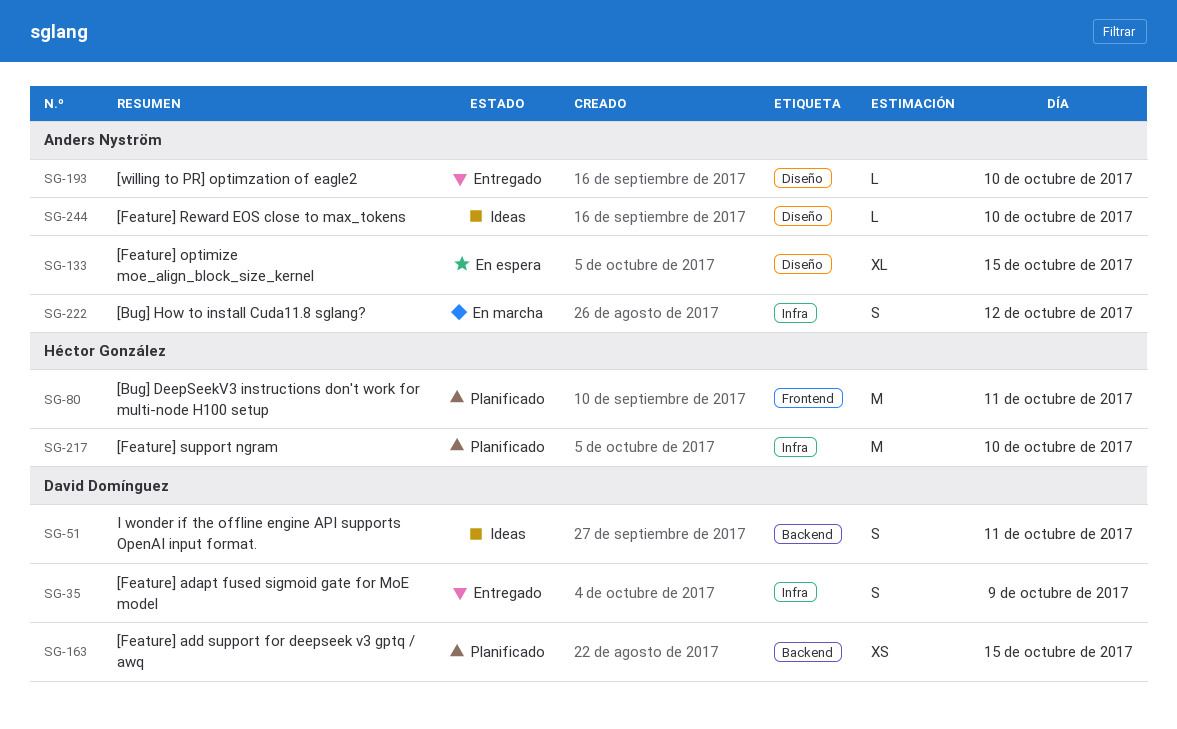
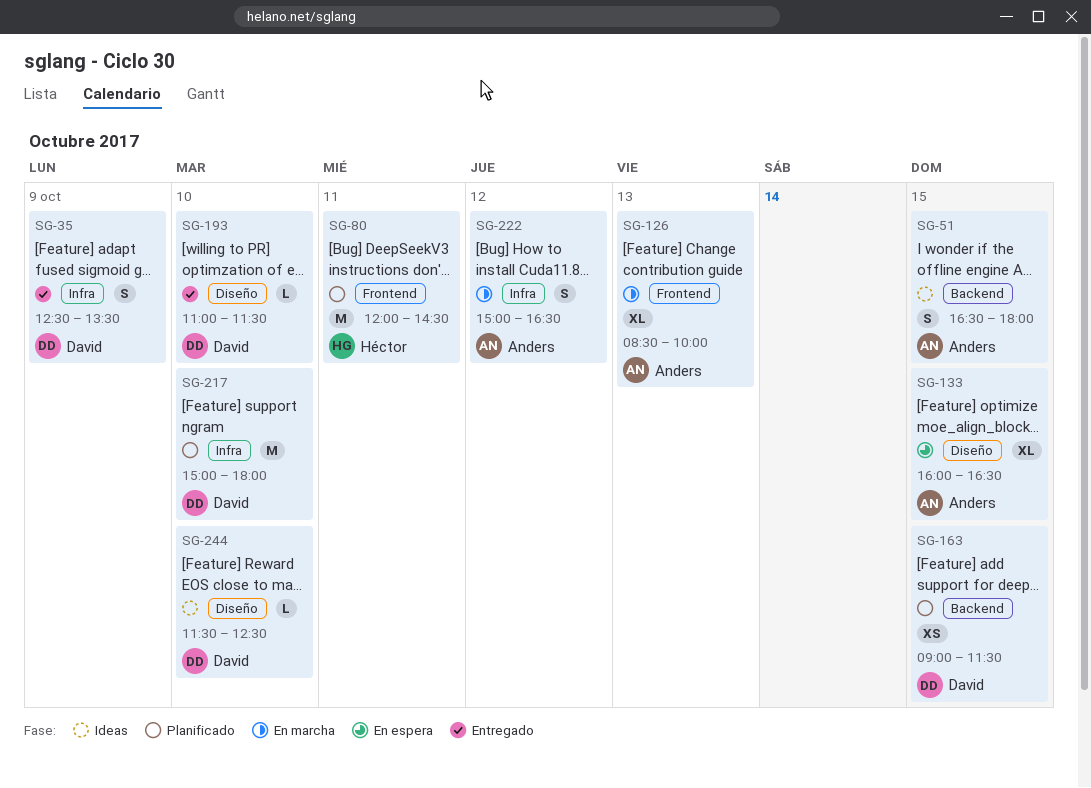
SG-51, owner: David Domínguez -> Anders Nyström
SG-51, day: Oct 11 -> Oct 15
SG-126: none -> present
SG-193, owner: Anders Nyström -> David Domínguez
SG-217, owner: Héctor González -> David Domínguez
SG-244, owner: Anders Nyström -> David Domínguez

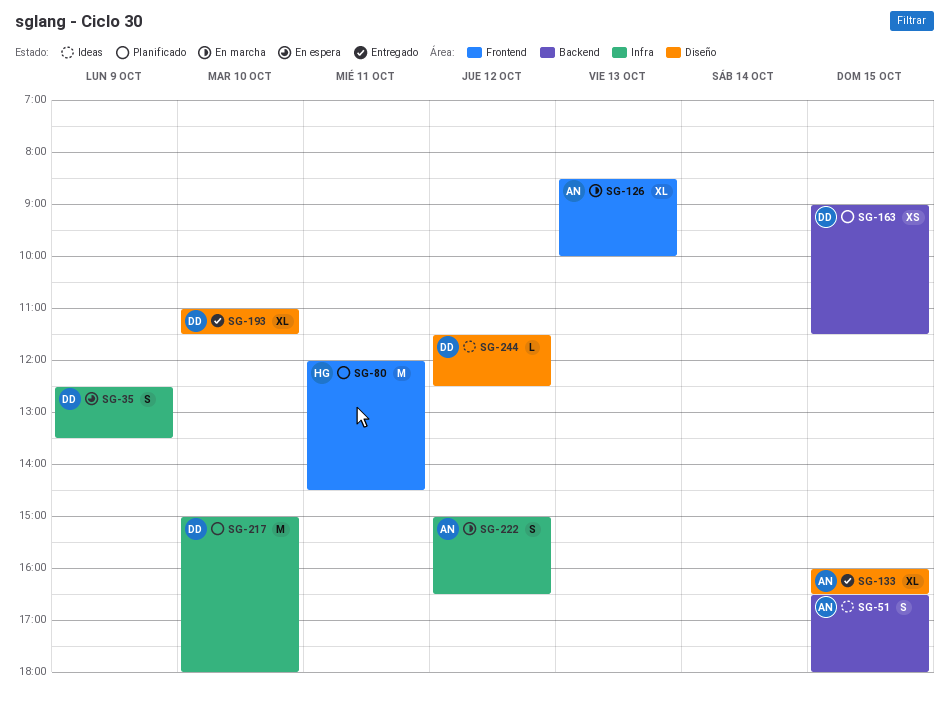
SG-35, status: Entregado -> En espera
SG-133, status: En espera -> Entregado
SG-193, estimate: L -> XL
SG-244, day: Oct 10 -> Oct 12

